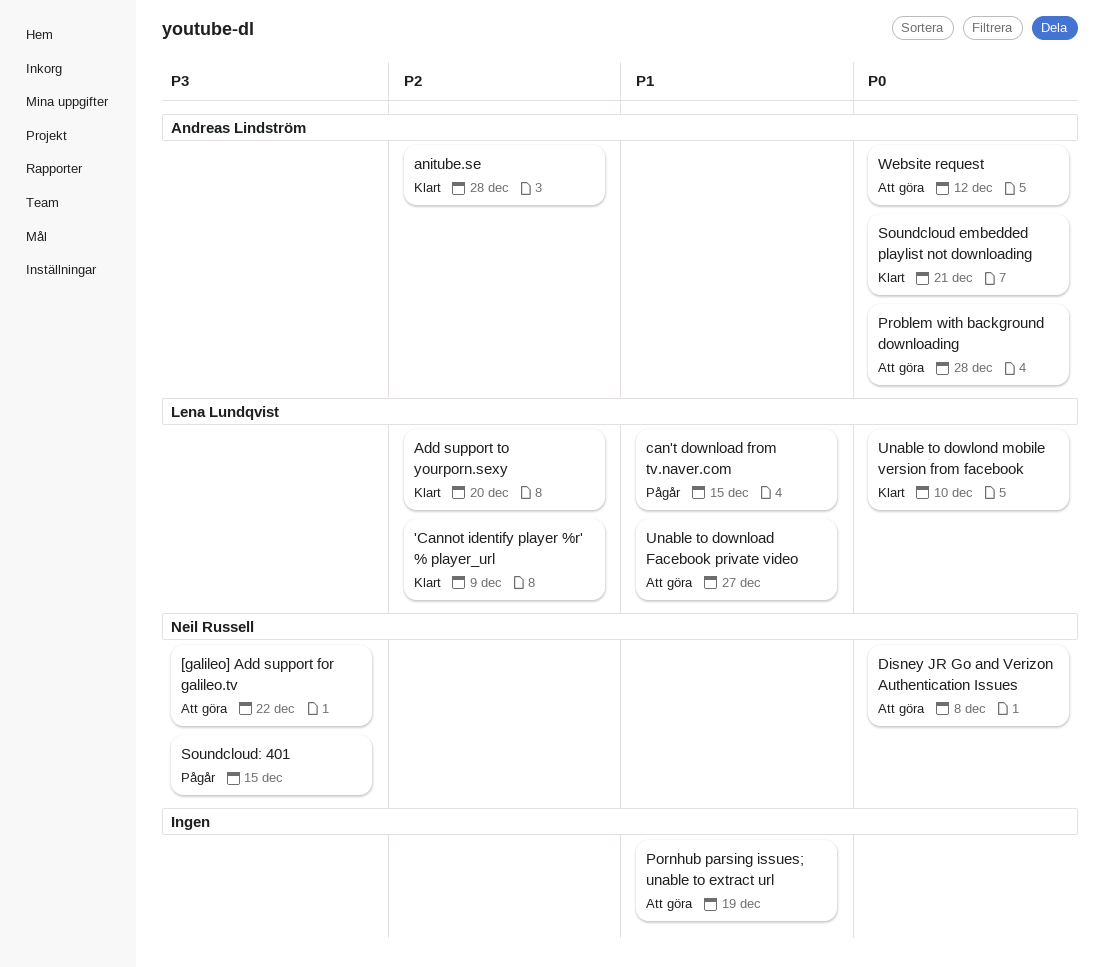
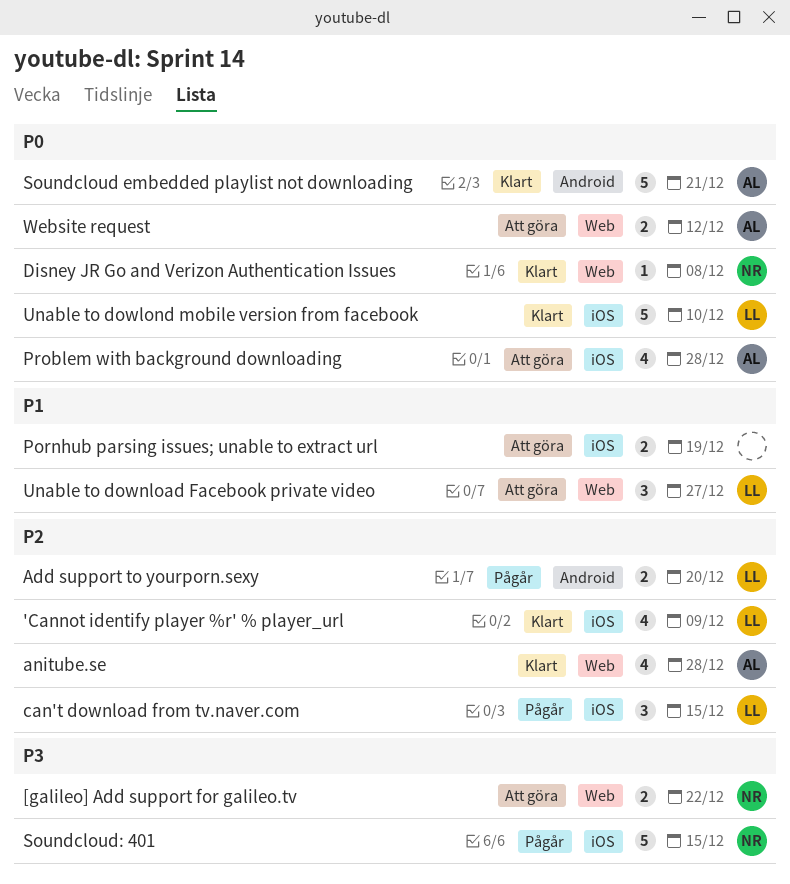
Add support to yourporn.sexy, status: Klart -> Pågår
can't download from tv.naver.com, priority: P1 -> P2
Disney JR Go and Verizon Authentication Issues, status: Att göra -> Klart

